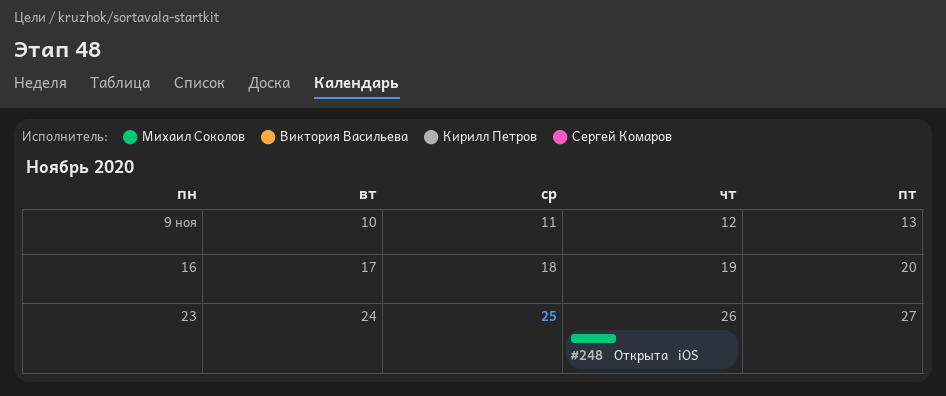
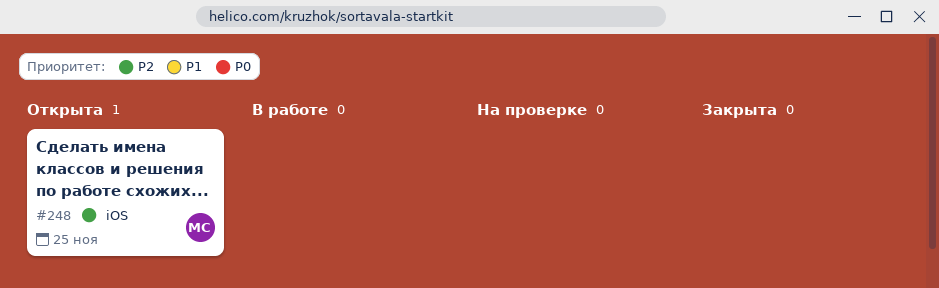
#248, due: Nov 26 -> Nov 25

